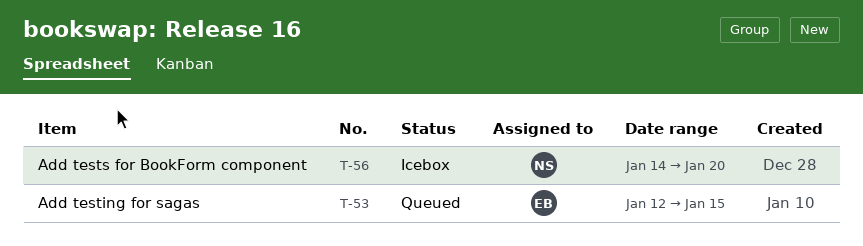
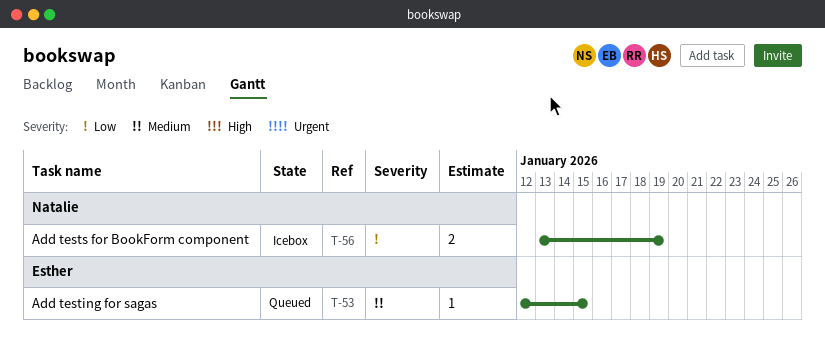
T-56, start: Jan 14 -> Jan 13
T-56, due: Jan 20 -> Jan 19

